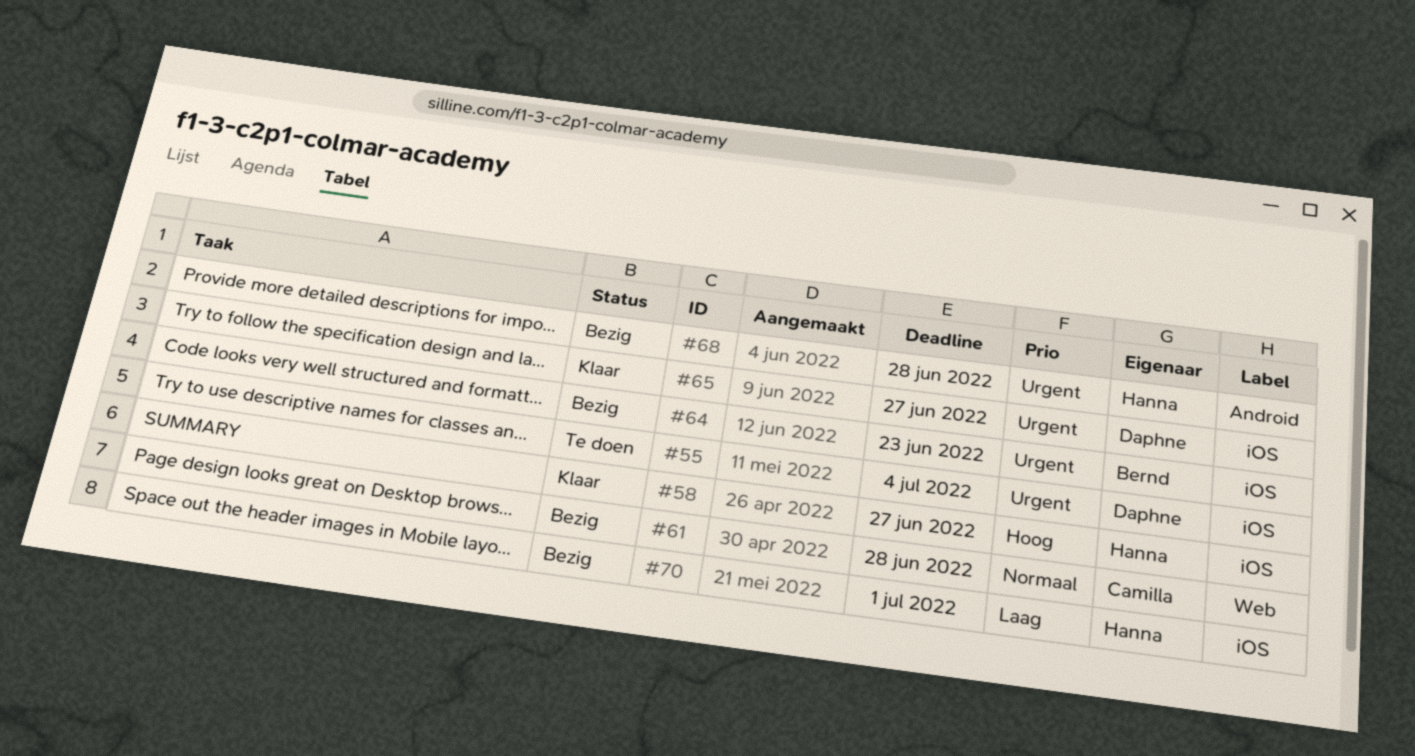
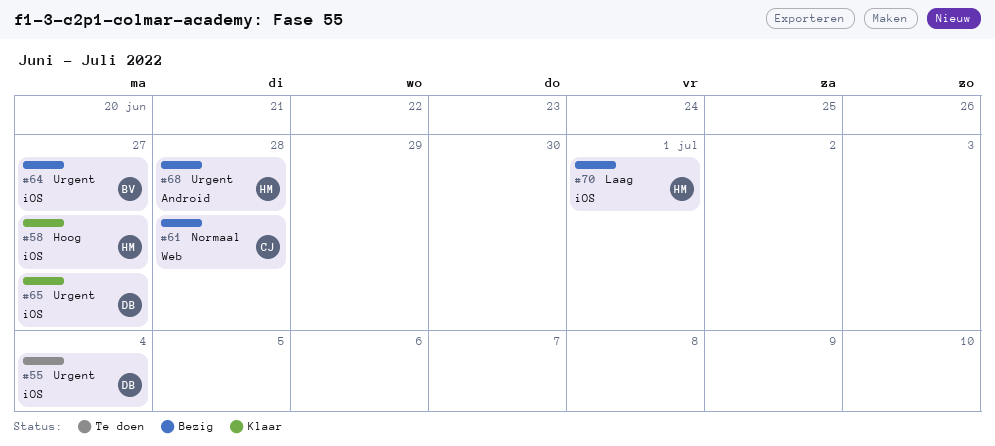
#64, due: Jun 23 -> Jun 27

